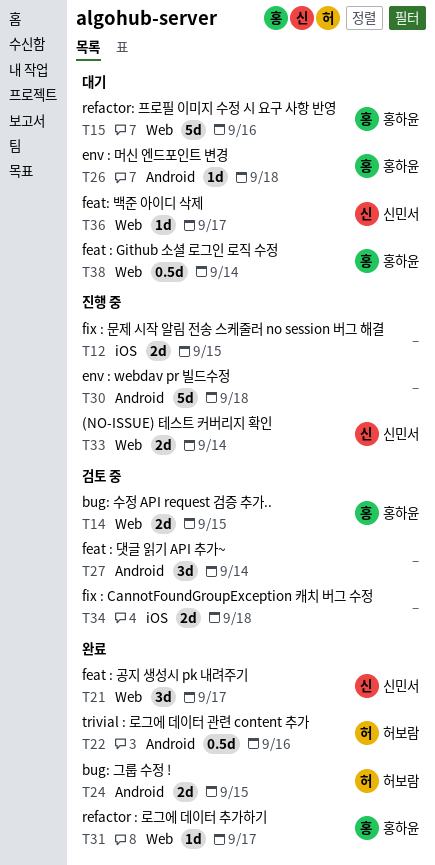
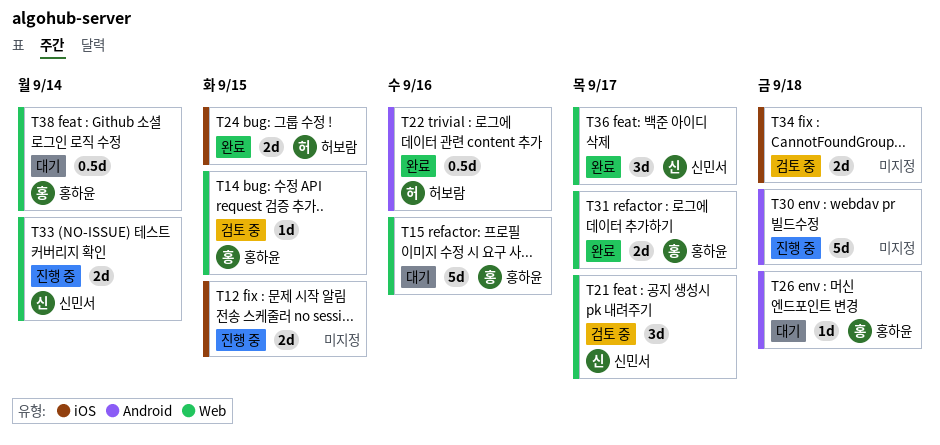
T14, estimate: 2d -> 1d
T21, status: 완료 -> 검토 중
T24, label: Android -> iOS
T27: present -> none
T31, estimate: 1d -> 2d
T36, status: 대기 -> 완료
T36, estimate: 1d -> 3d

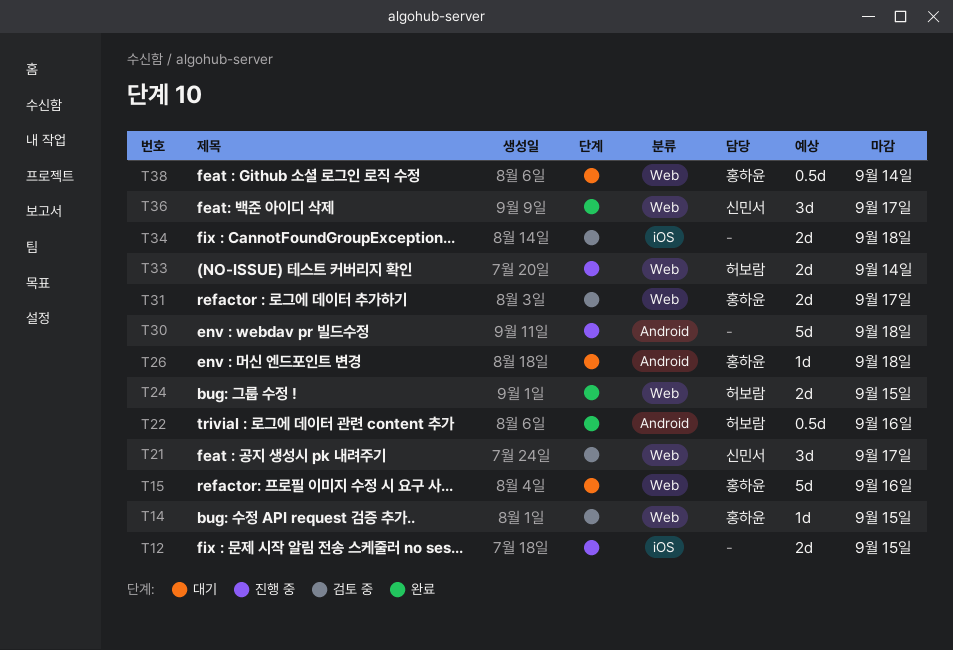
T24, label: iOS -> Web
T31, status: 완료 -> 검토 중
T33, owner: 신민서 -> 허보람

